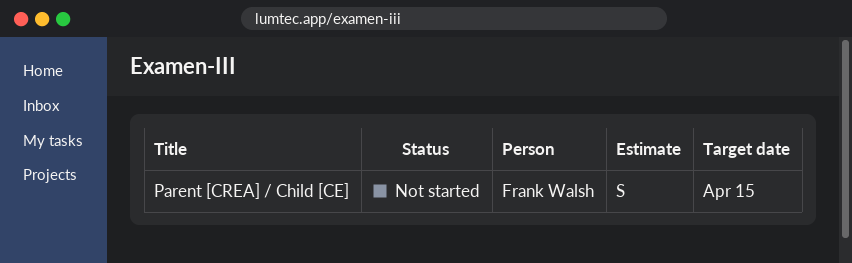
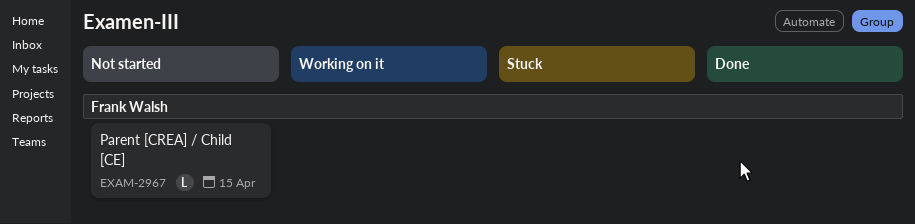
Parent [CREA] / Child [CE], estimate: S -> L

